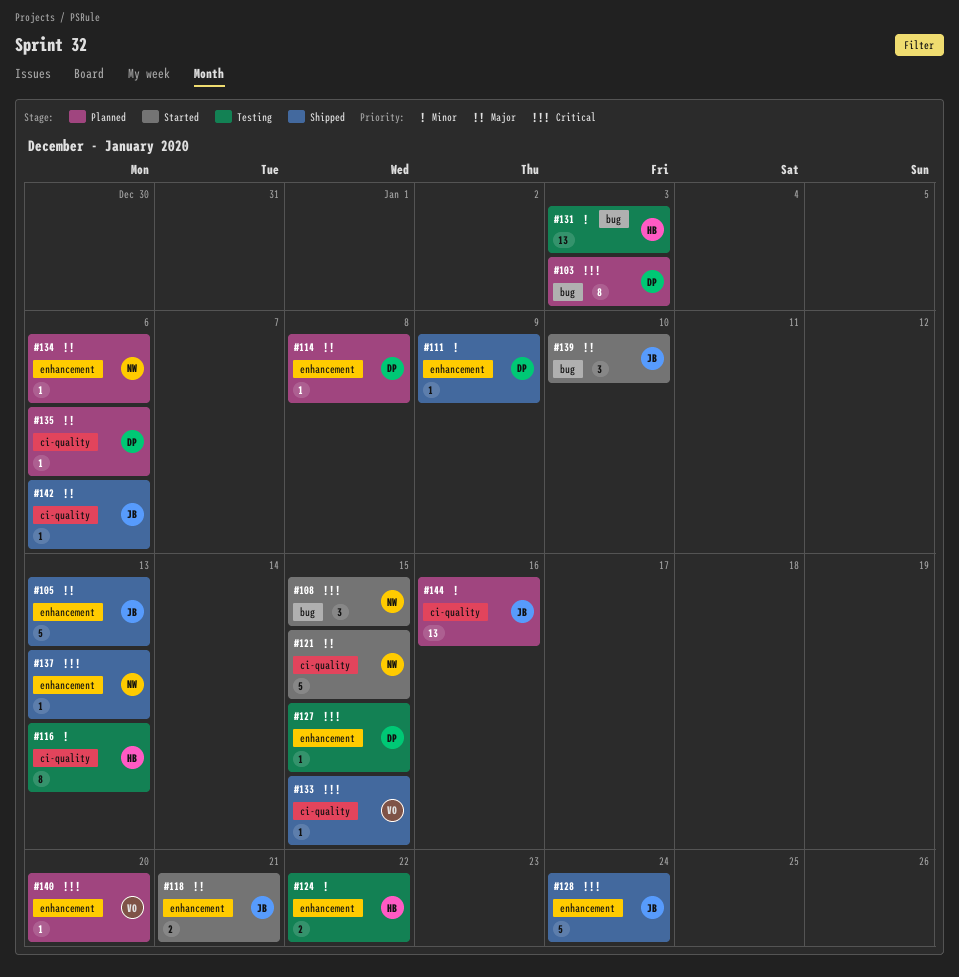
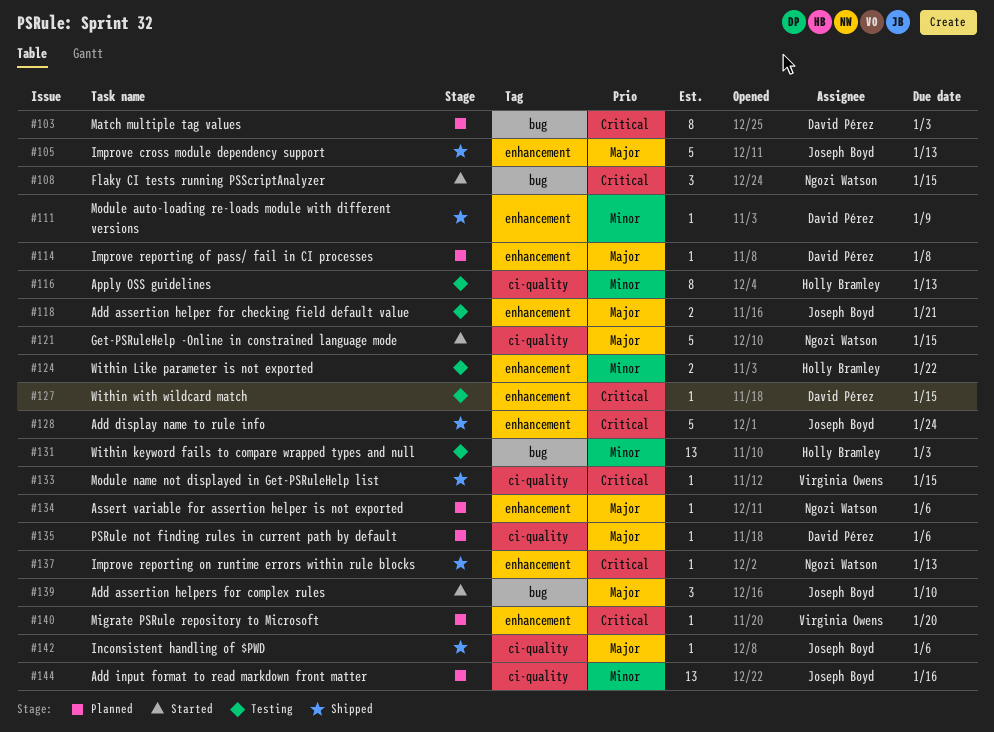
#118, status: Started -> Testing

